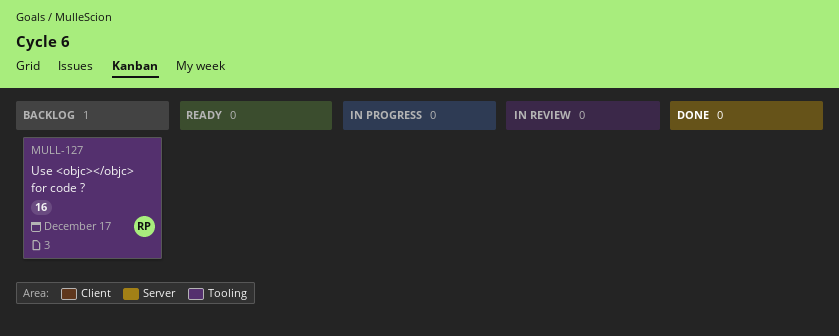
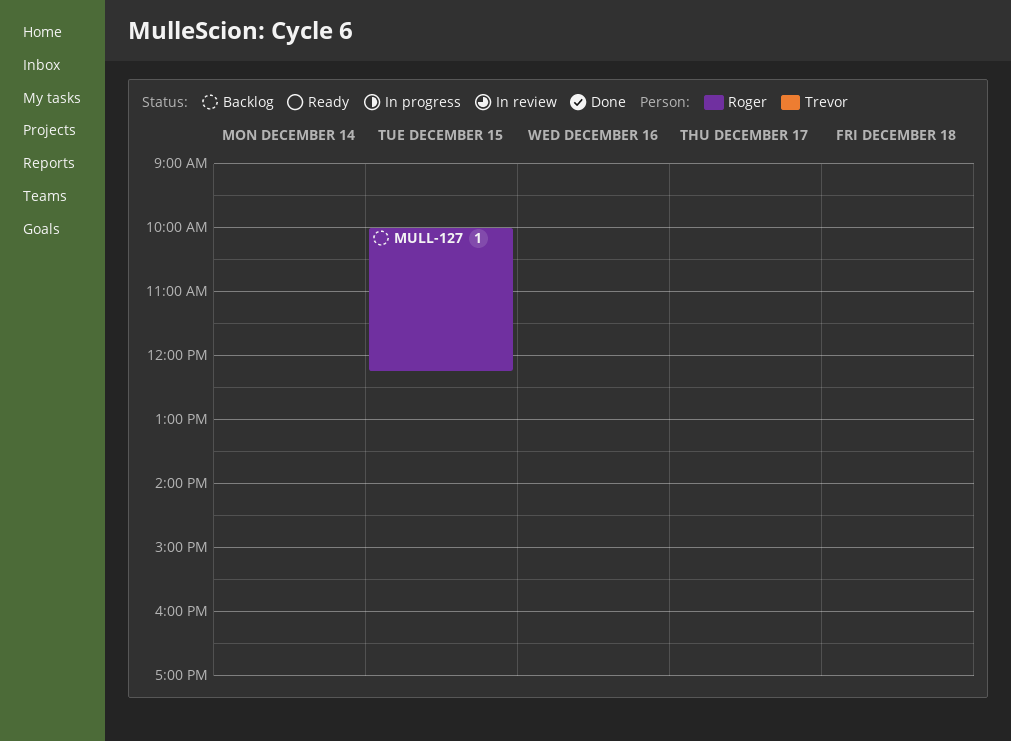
MULL-127, estimate: 16 -> 1
MULL-127, day: Dec 17 -> Dec 15

